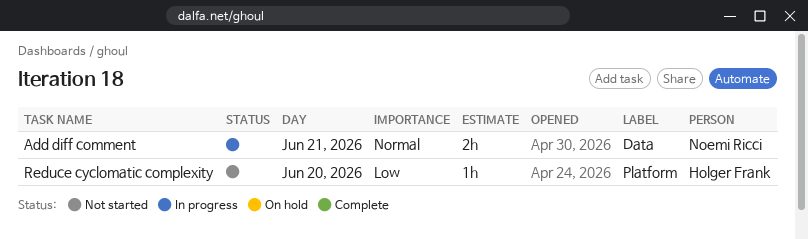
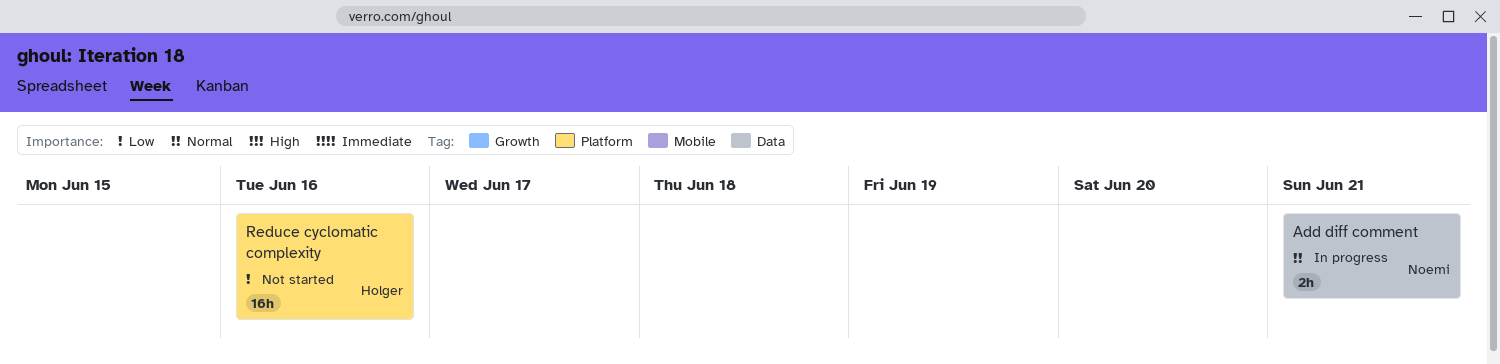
Reduce cyclomatic complexity, estimate: 1h -> 16h
Reduce cyclomatic complexity, day: Jun 20 -> Jun 16

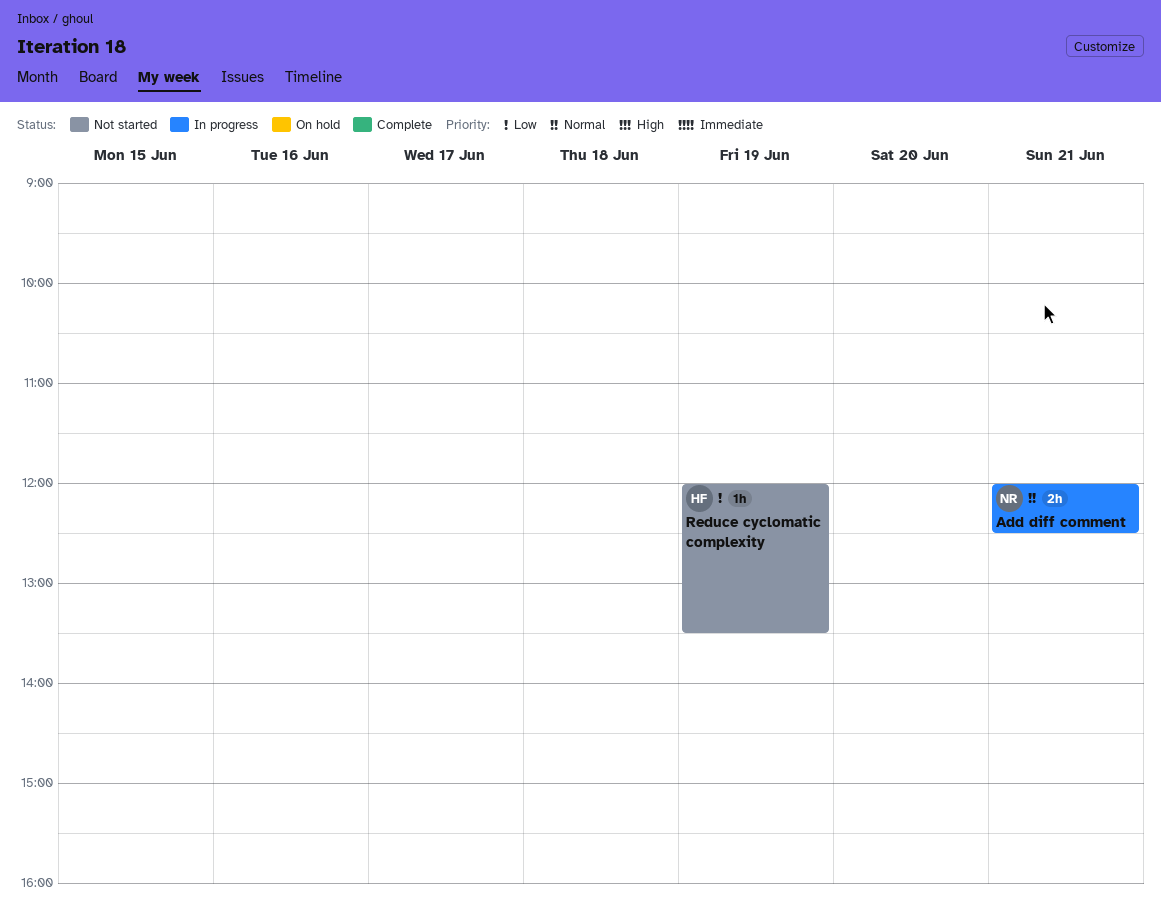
Reduce cyclomatic complexity, estimate: 16h -> 1h
Reduce cyclomatic complexity, day: Jun 16 -> Jun 19

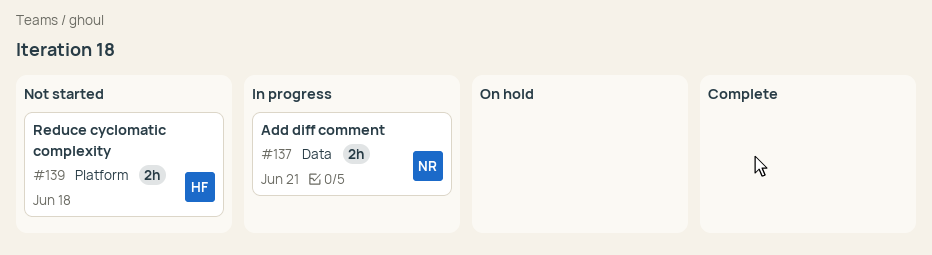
Reduce cyclomatic complexity, estimate: 1h -> 2h
Reduce cyclomatic complexity, day: Jun 19 -> Jun 18

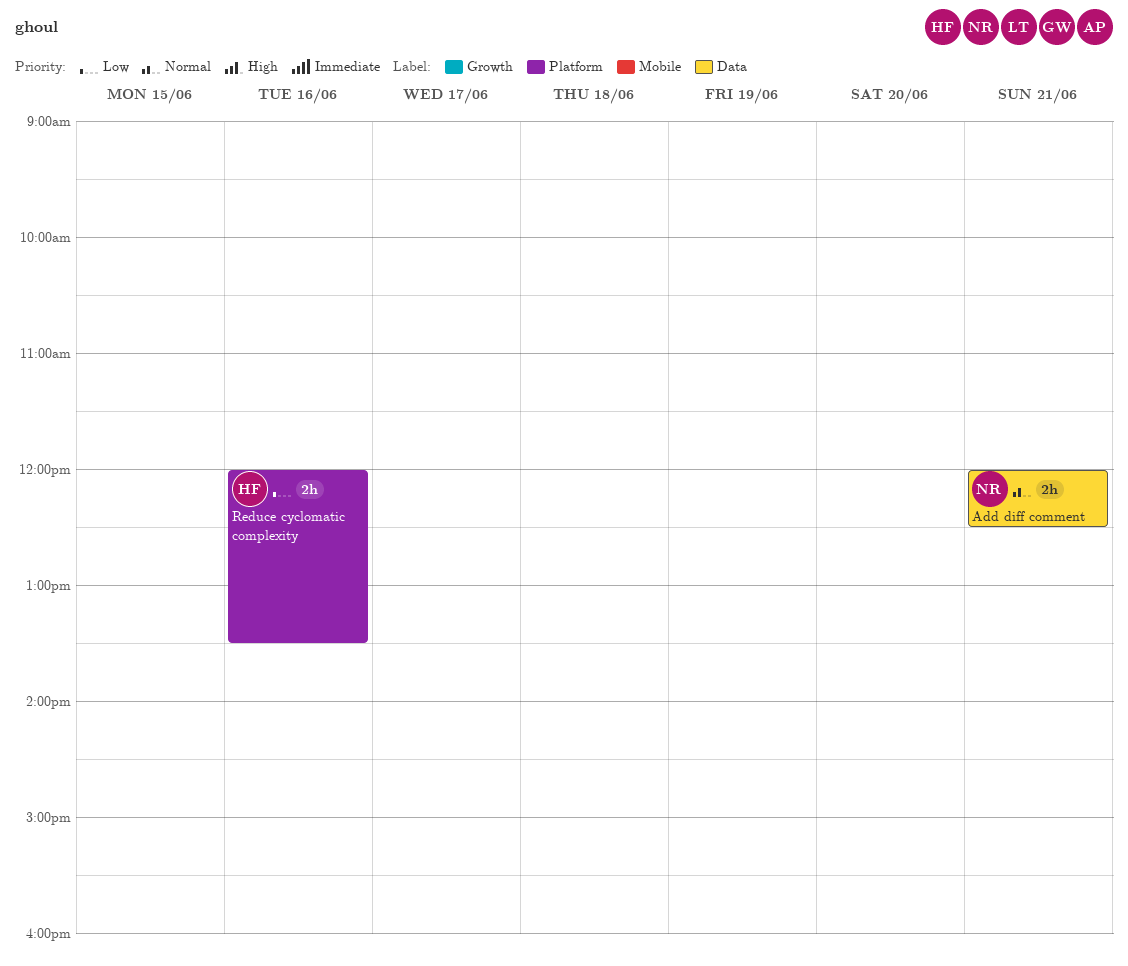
Reduce cyclomatic complexity, day: Jun 18 -> Jun 16

